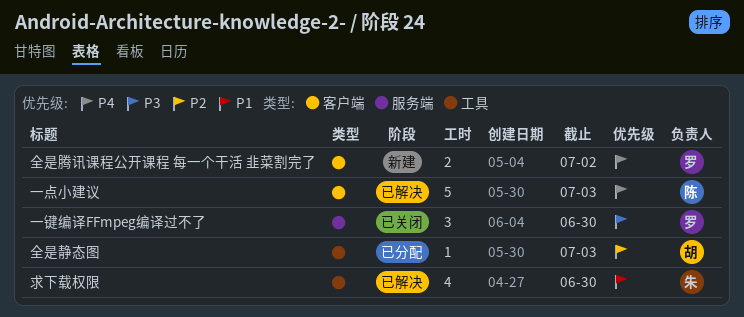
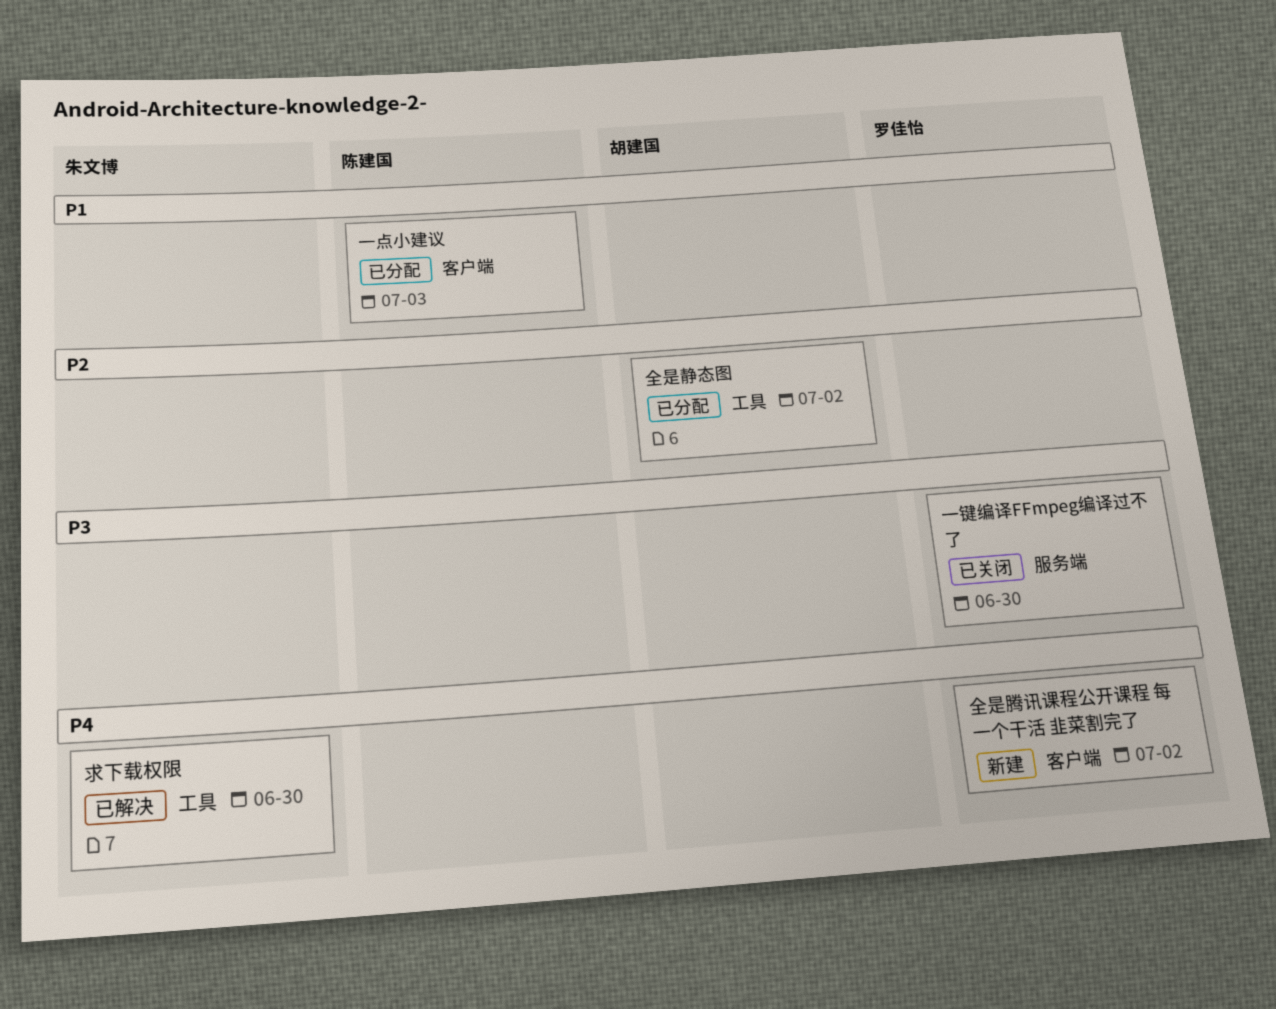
一点小建议, status: 已解决 -> 已分配
一点小建议, priority: P4 -> P1
全是静态图, due: Jul 3 -> Jul 2
求下载权限, priority: P1 -> P4

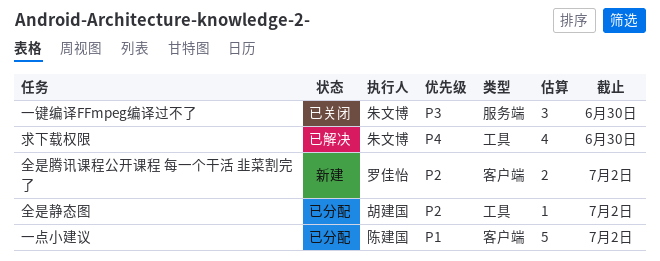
一点小建议, due: Jul 3 -> Jul 2
一键编译FFmpeg编译过不了, owner: 罗佳怡 -> 朱文博
全是腾讯课程公开课程 每一个干活 韭菜割完了, priority: P4 -> P2

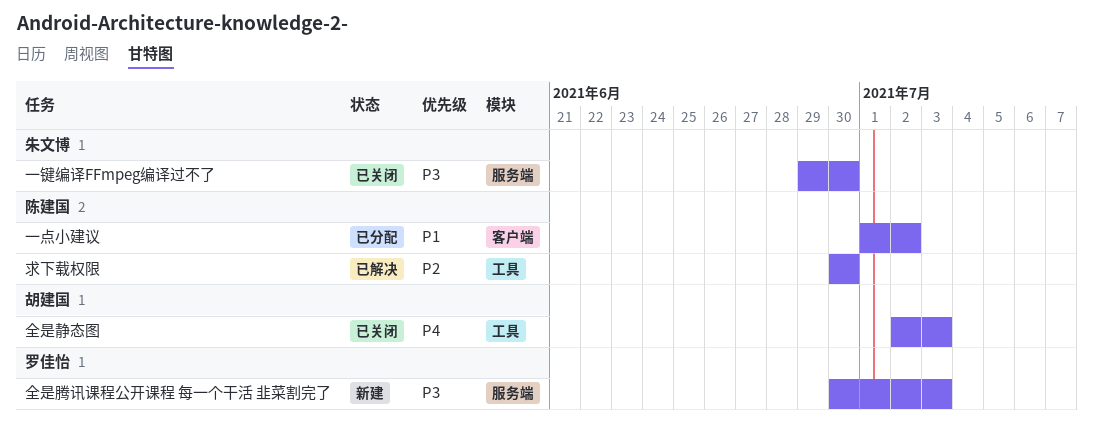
全是腾讯课程公开课程 每一个干活 韭菜割完了, priority: P2 -> P3
全是腾讯课程公开课程 每一个干活 韭菜割完了, label: 客户端 -> 服务端
全是腾讯课程公开课程 每一个干活 韭菜割完了, due: Jul 2 -> Jul 3
全是静态图, status: 已分配 -> 已关闭
全是静态图, priority: P2 -> P4
全是静态图, due: Jul 2 -> Jul 3
求下载权限, owner: 朱文博 -> 陈建国
求下载权限, priority: P4 -> P2

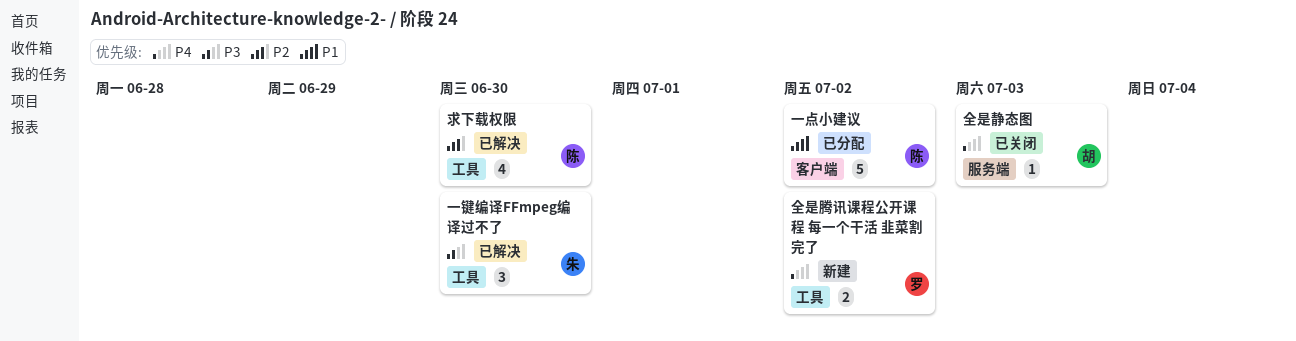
一键编译FFmpeg编译过不了, status: 已关闭 -> 已解决
一键编译FFmpeg编译过不了, label: 服务端 -> 工具
全是腾讯课程公开课程 每一个干活 韭菜割完了, priority: P3 -> P4
全是腾讯课程公开课程 每一个干活 韭菜割完了, label: 服务端 -> 工具
全是腾讯课程公开课程 每一个干活 韭菜割完了, due: Jul 3 -> Jul 2
全是静态图, label: 工具 -> 服务端

